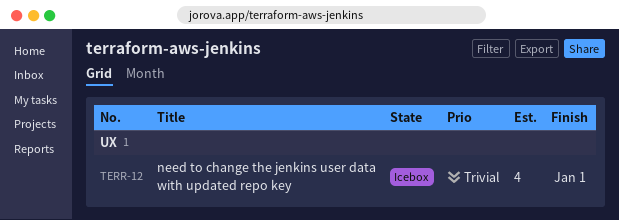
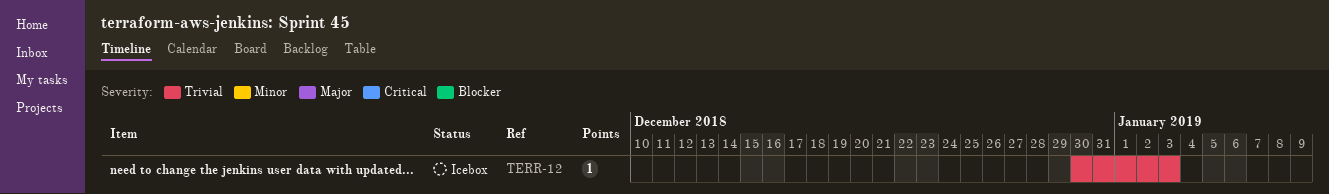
TERR-12, estimate: 4 -> 1
TERR-12, due: Jan 1 -> Jan 3

